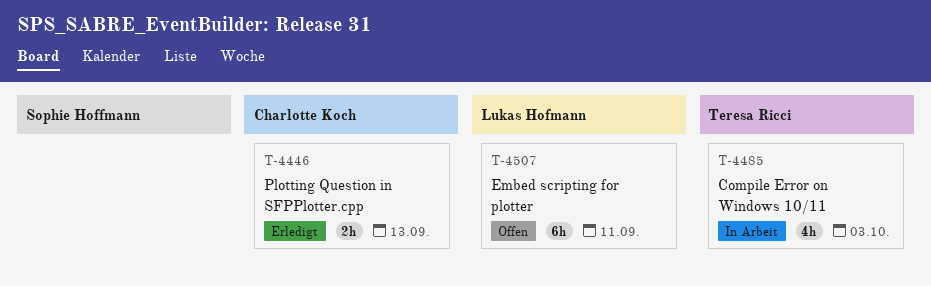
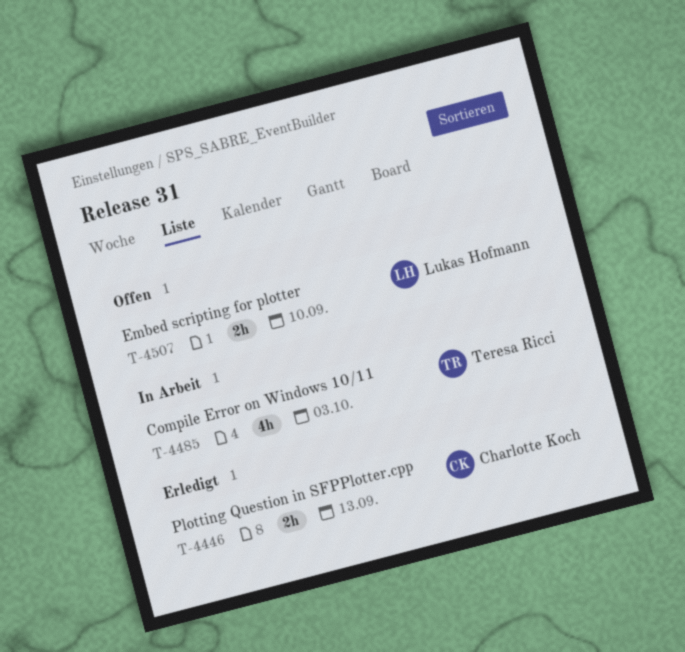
T-4507, estimate: 6h -> 2h
T-4507, due: Sep 11 -> Sep 10

